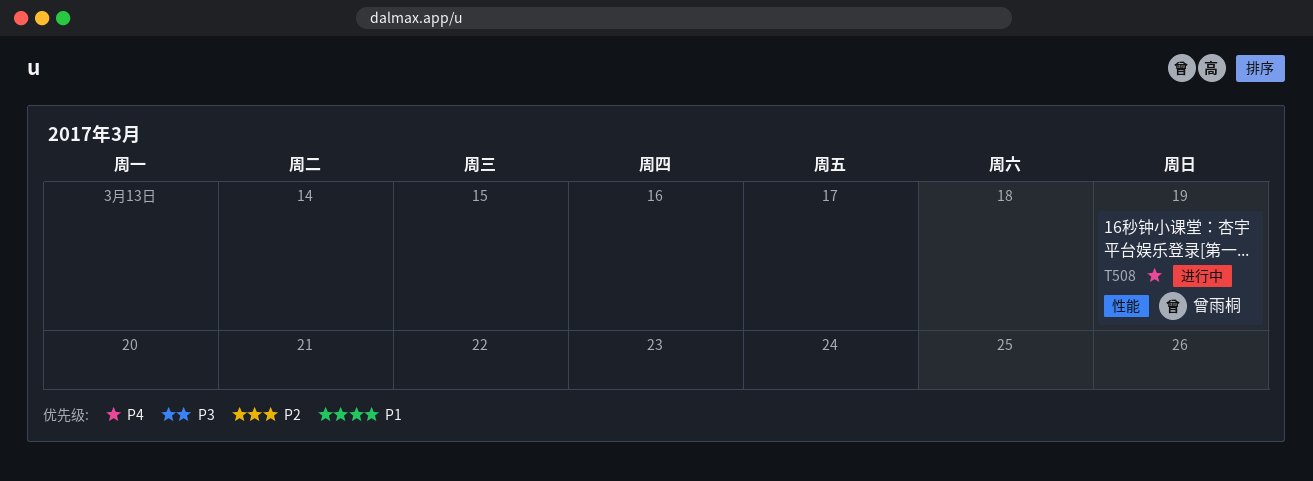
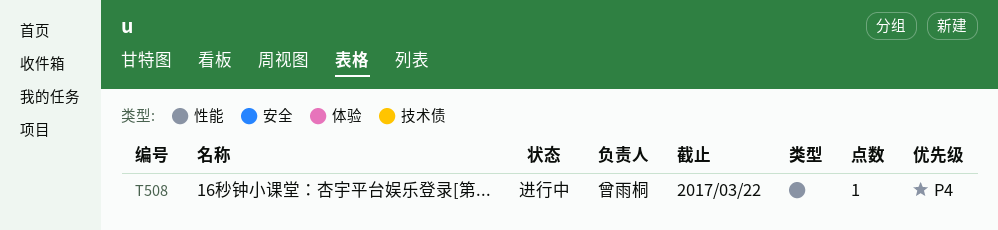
T508, due: Mar 19 -> Mar 22

